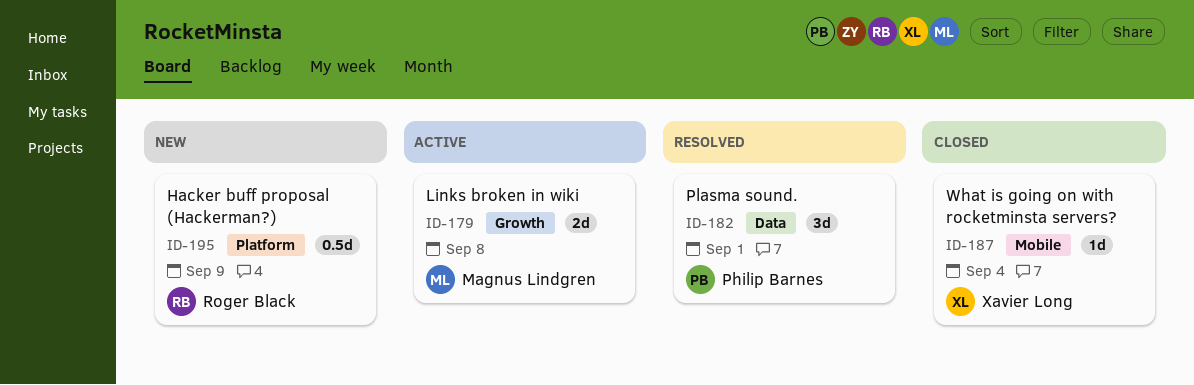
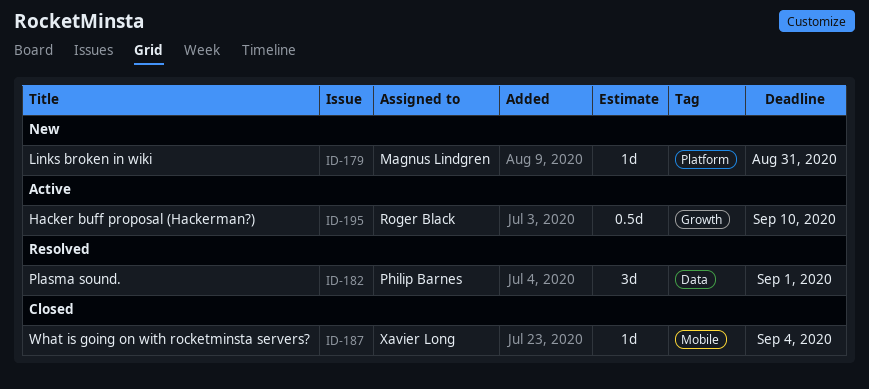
ID-179, status: Active -> New
ID-179, label: Growth -> Platform
ID-179, estimate: 2d -> 1d
ID-179, due: Sep 8 -> Aug 31
ID-195, status: New -> Active
ID-195, label: Platform -> Growth
ID-195, due: Sep 9 -> Sep 10

